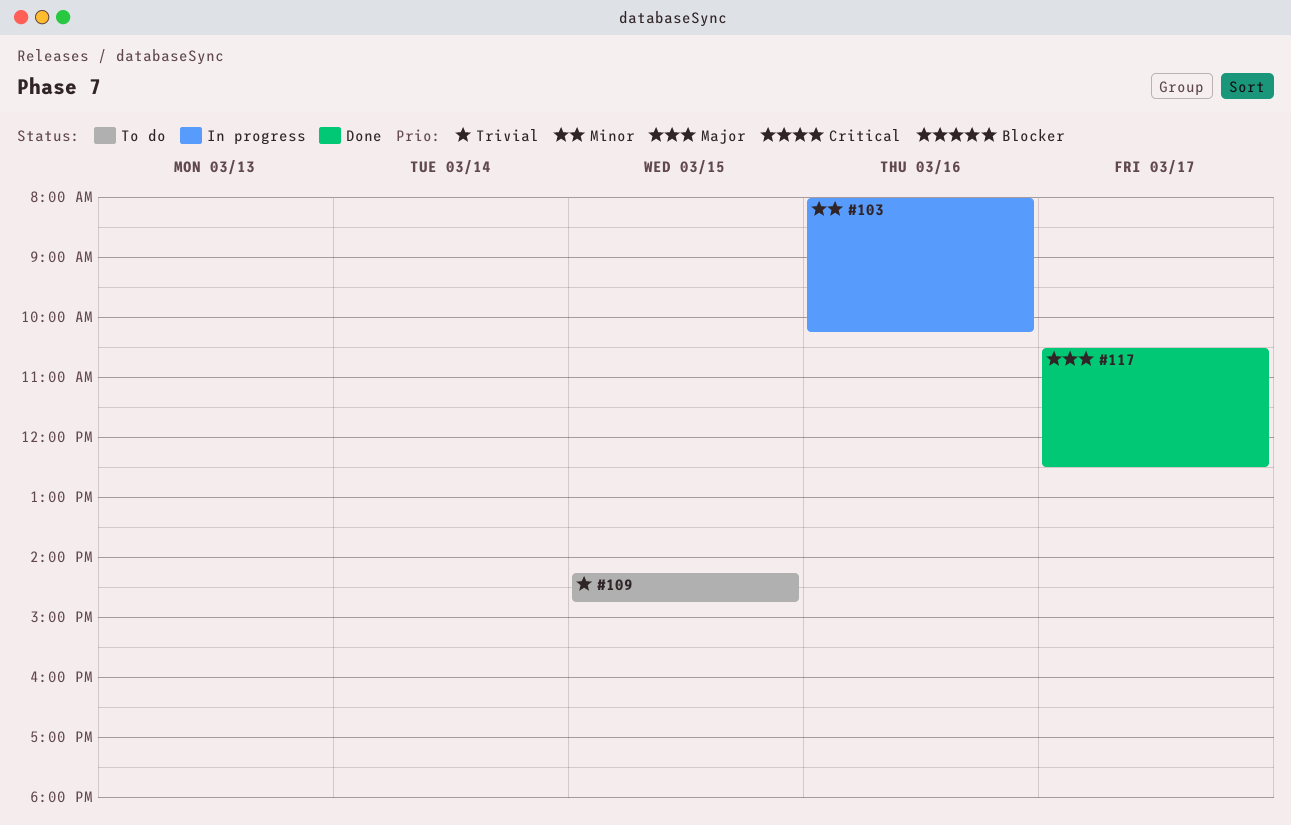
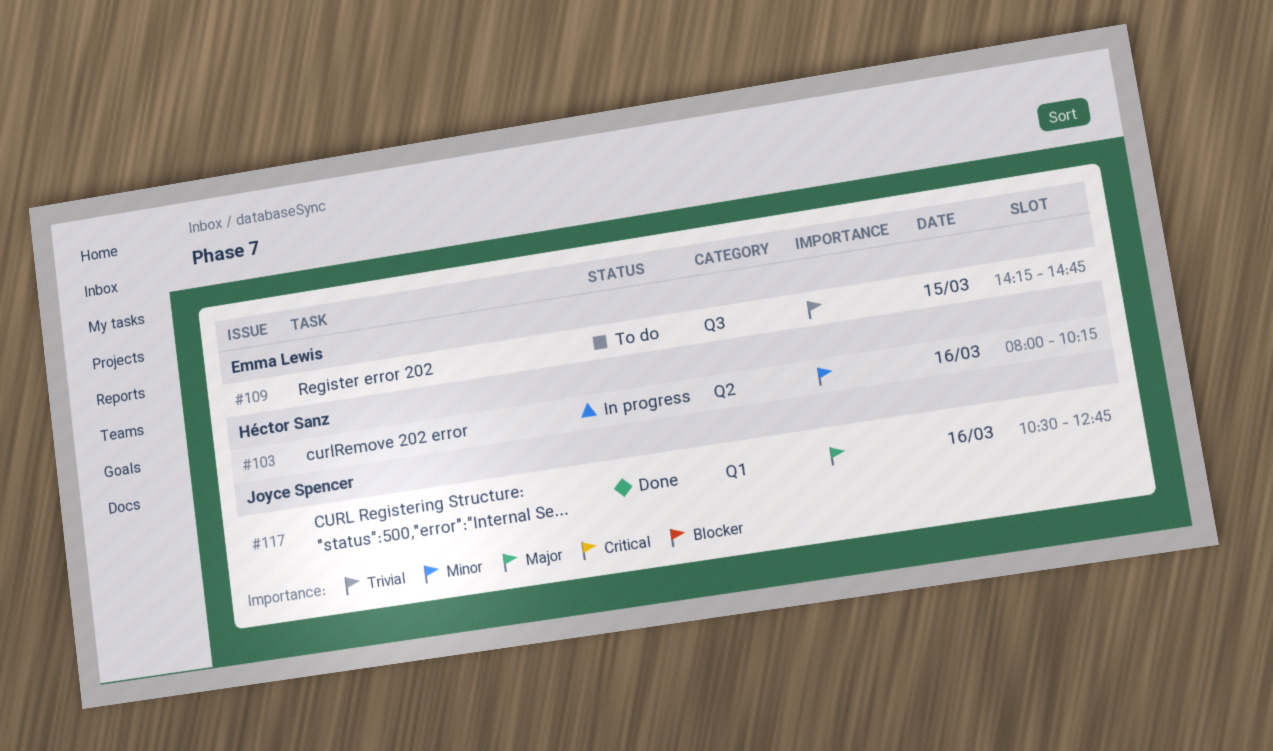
#117, day: Mar 17 -> Mar 16
#117, ends: 12:30 -> 12:45

